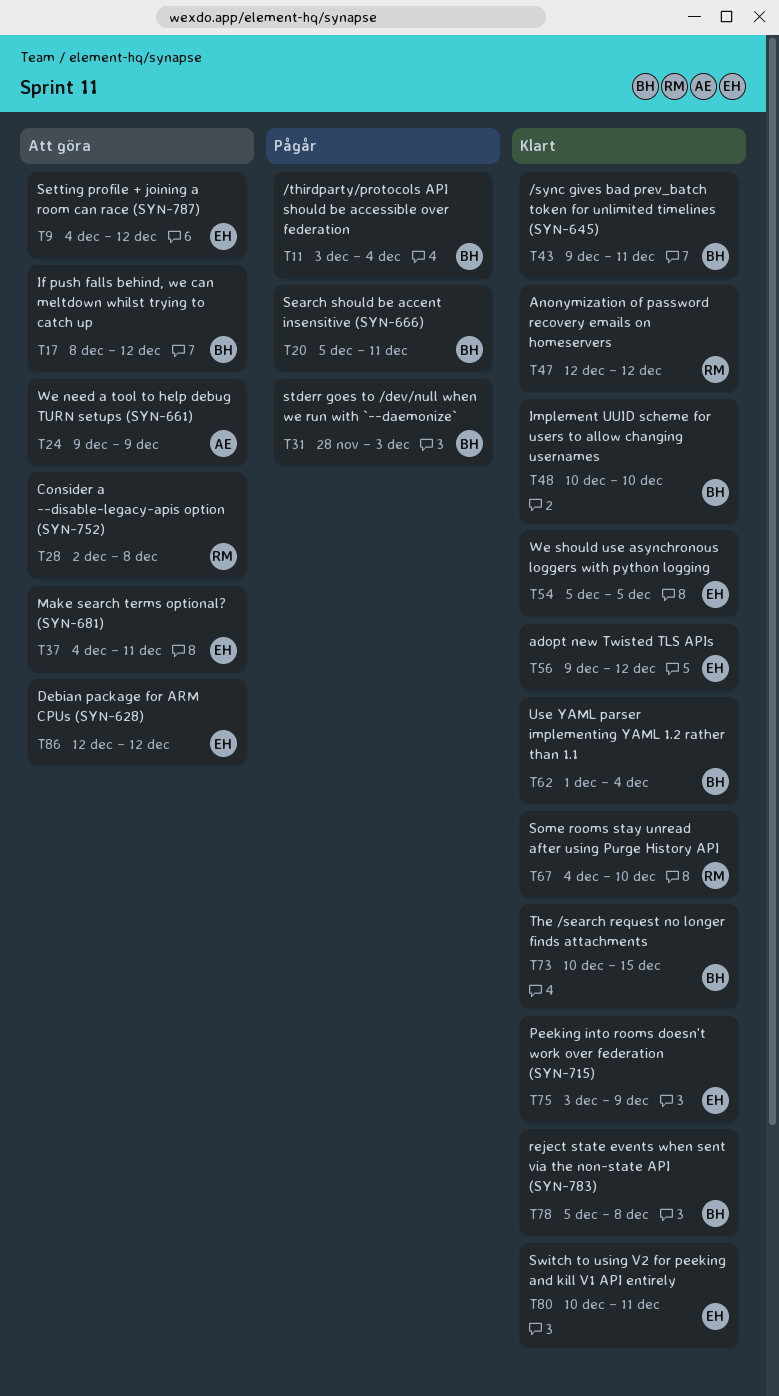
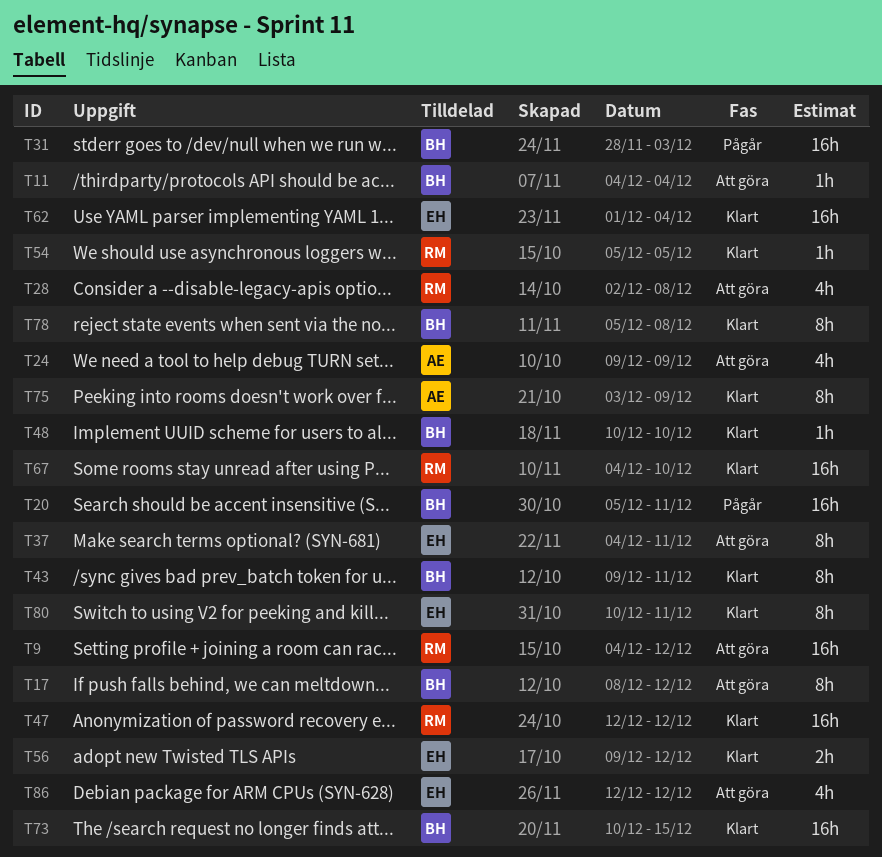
T9, owner: EH -> RM
T11, status: Pågår -> Att göra
T11, start: Dec 3 -> Dec 4
T54, owner: EH -> RM
T62, owner: BH -> EH
T75, owner: EH -> AE

